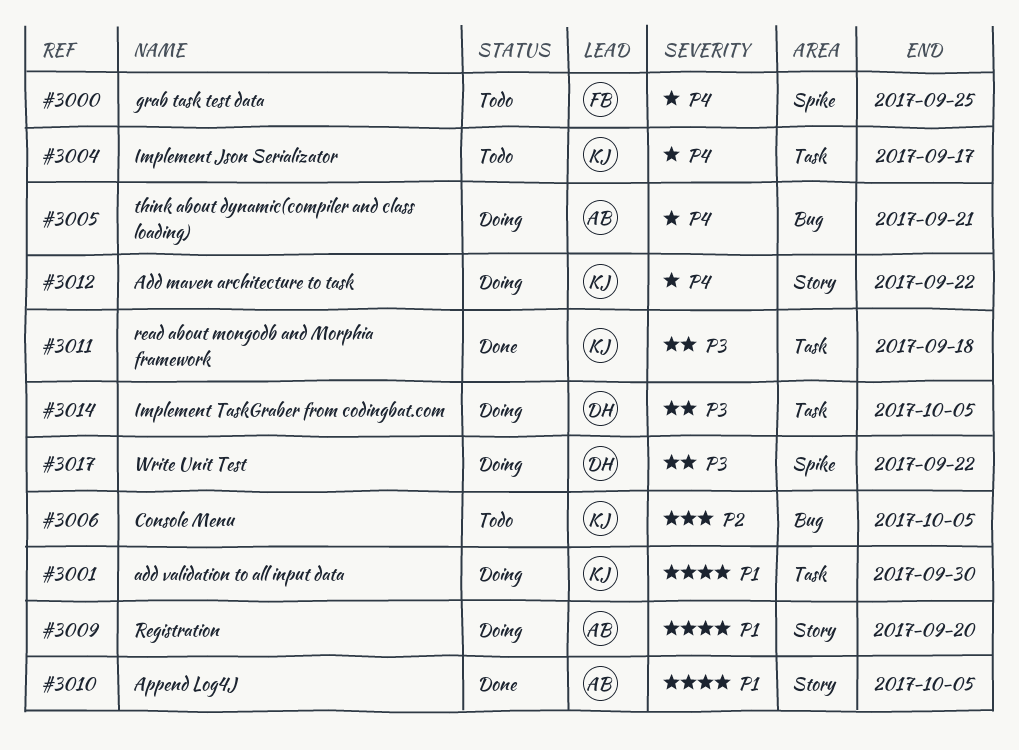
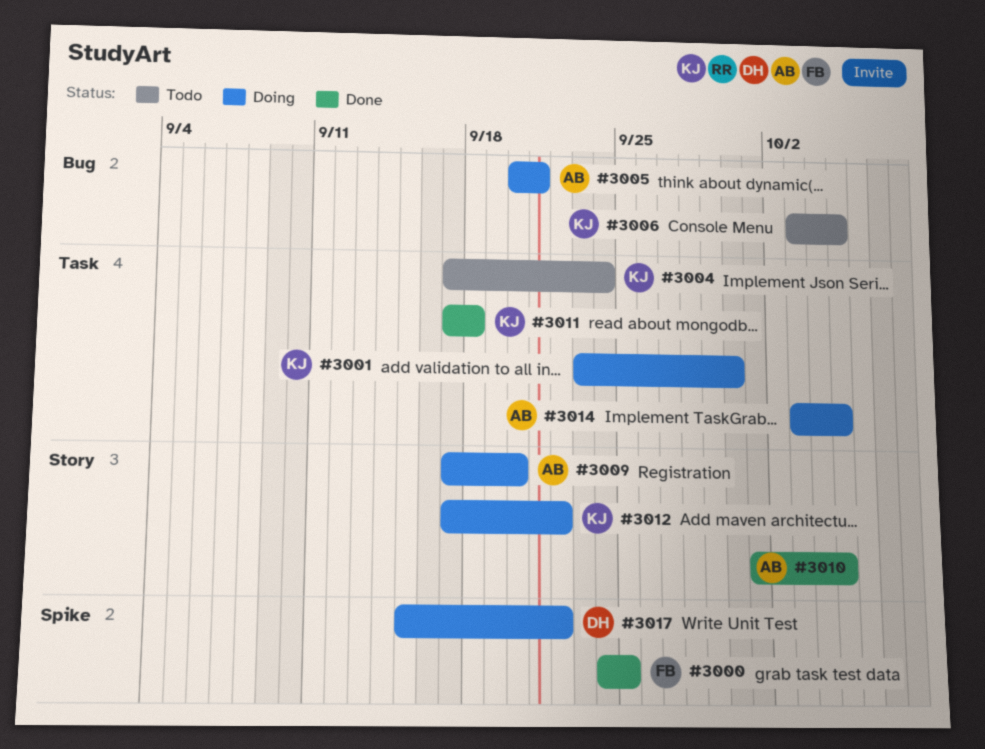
#3000, status: Todo -> Done
#3004, due: Sep 17 -> Sep 24
#3014, owner: DH -> AB

